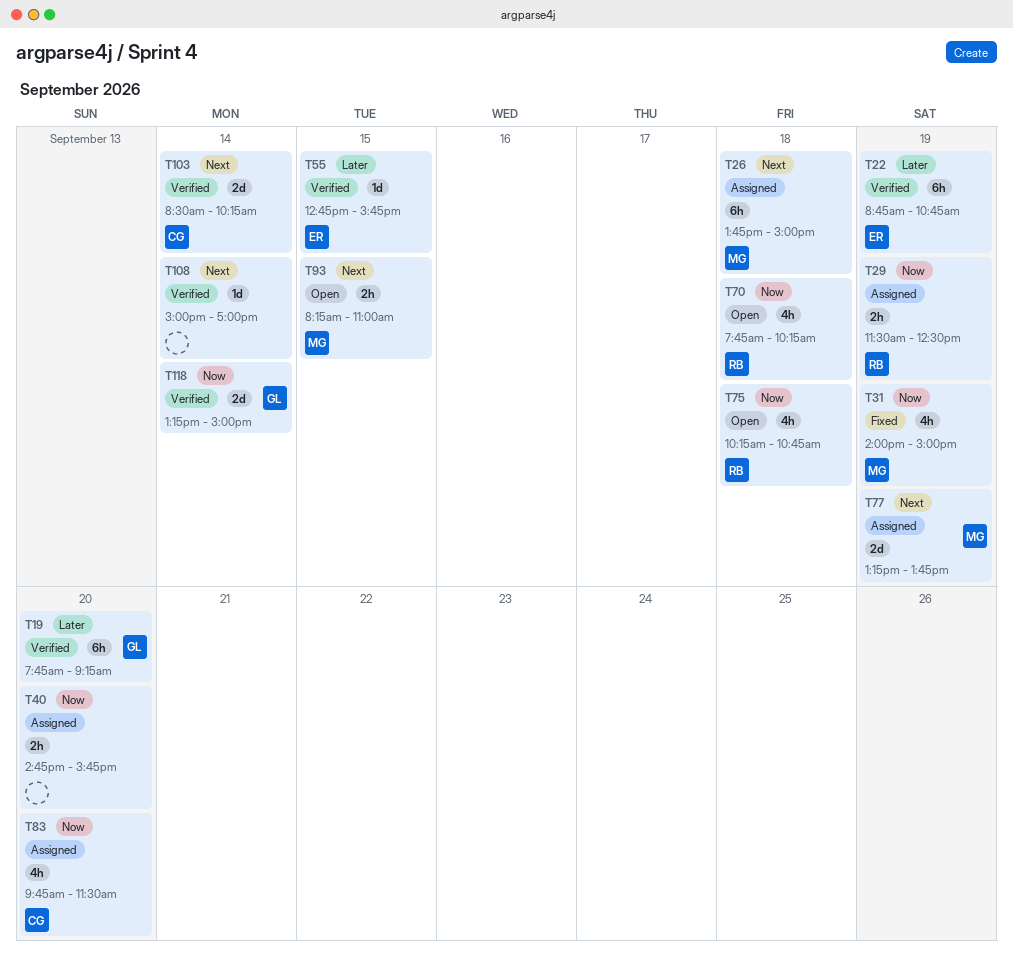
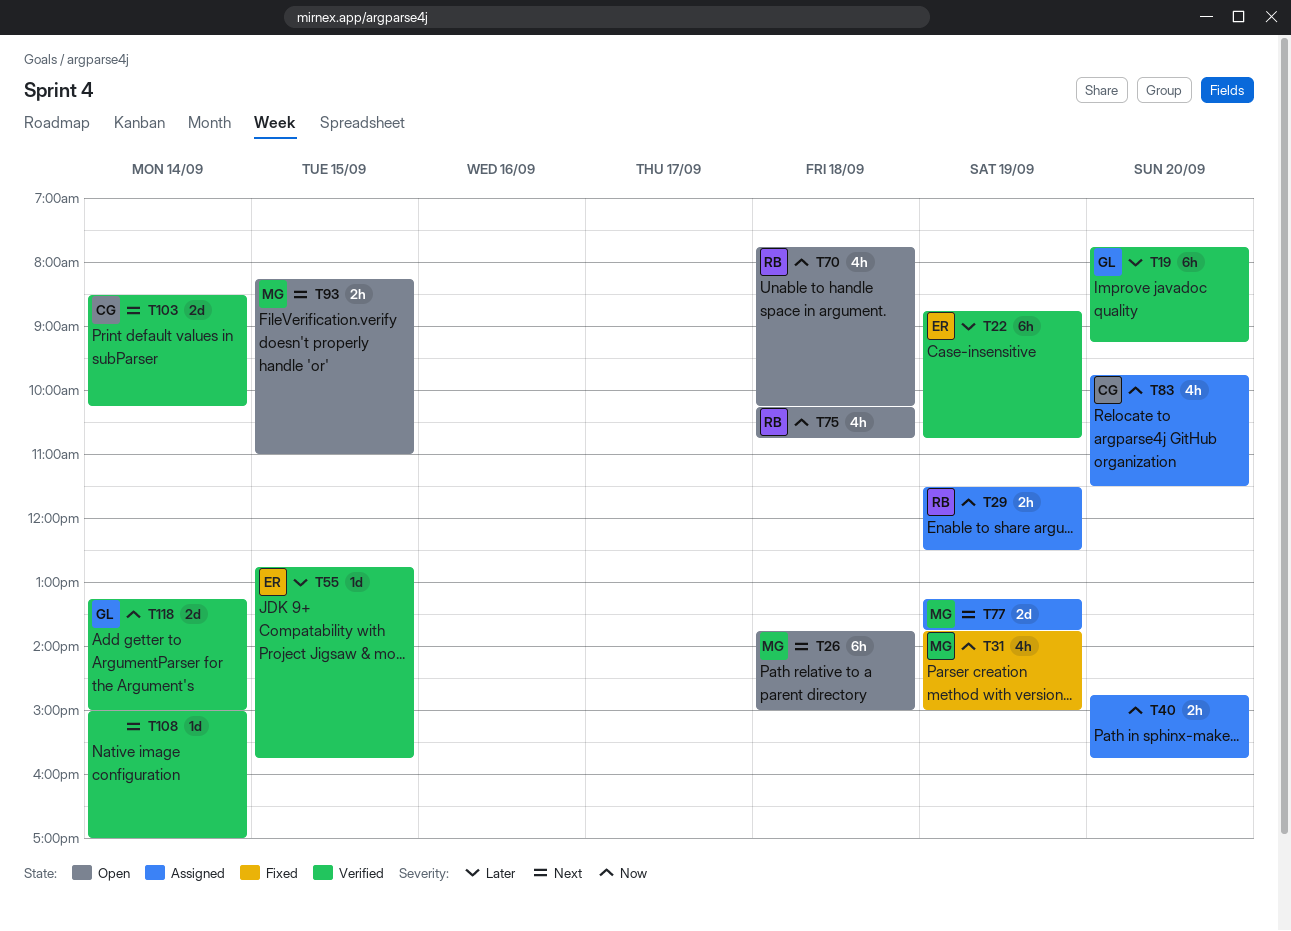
T26, status: Assigned -> Open
T31, begins: 14:00 -> 13:45

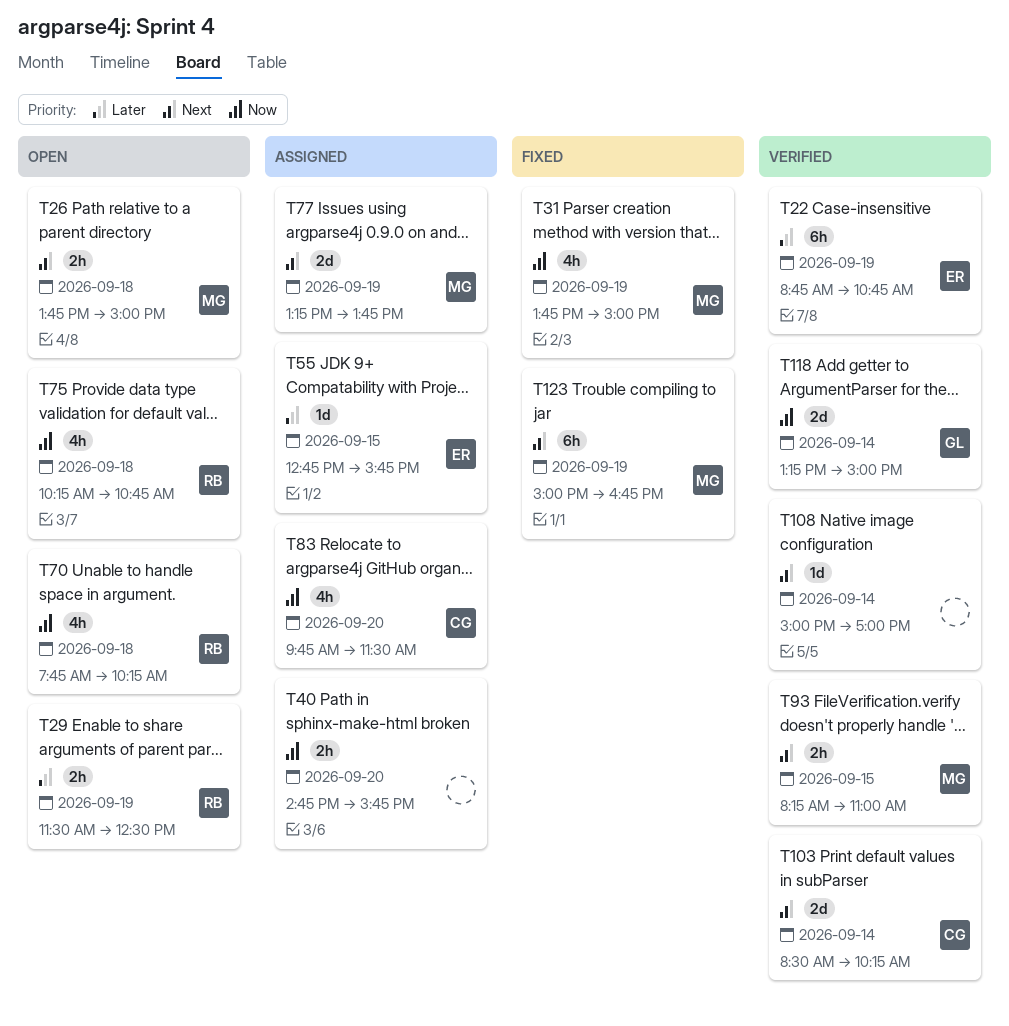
T19: present -> none
T26, estimate: 6h -> 2h
T29, status: Assigned -> Open
T29, priority: Now -> Later
T55, status: Verified -> Assigned
T93, status: Open -> Verified
T123: none -> present

